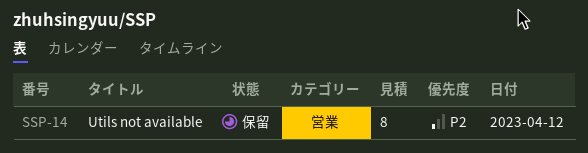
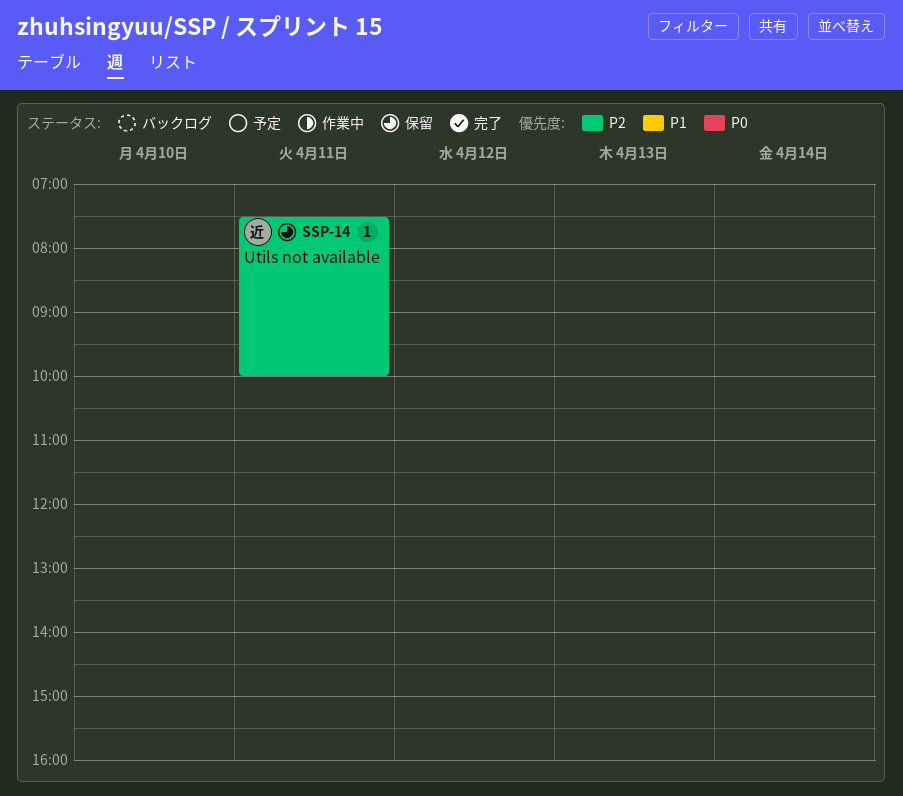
SSP-14, estimate: 8 -> 1
SSP-14, day: Apr 12 -> Apr 11

